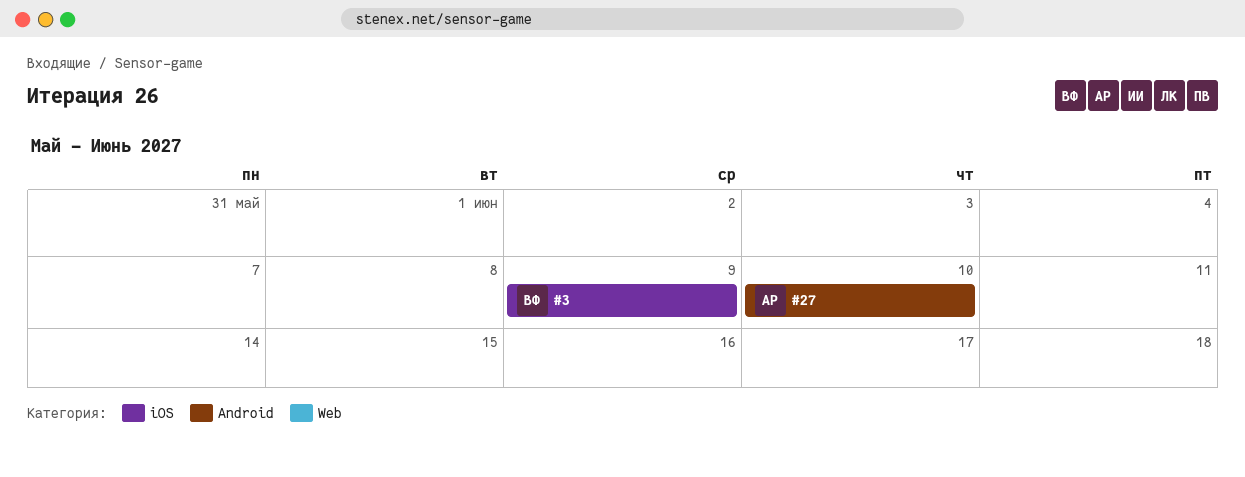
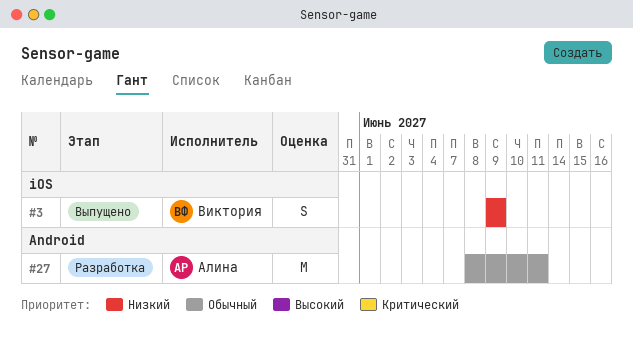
#27, start: Jun 10 -> Jun 8
#27, due: Jun 10 -> Jun 11

